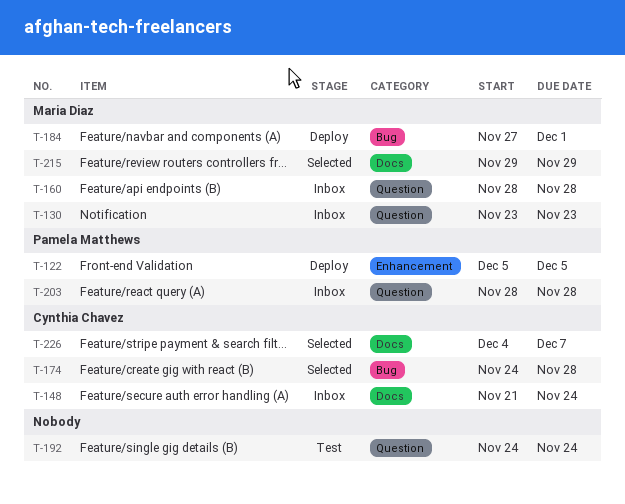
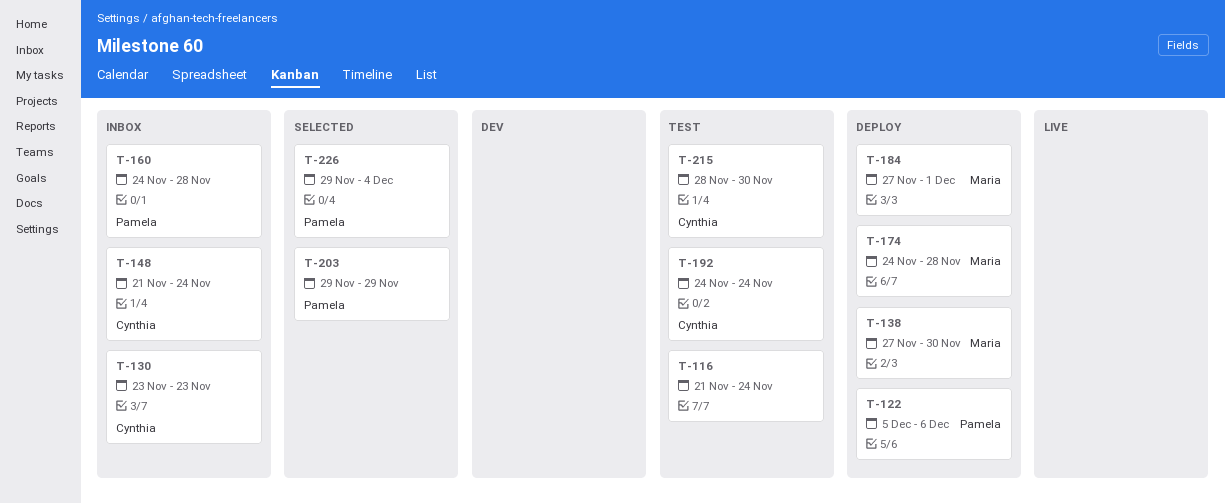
T-116: none -> present
T-122, due: Dec 5 -> Dec 6
T-130, owner: Maria Diaz -> Cynthia Chavez
T-138: none -> present
T-160, owner: Maria Diaz -> Pamela Matthews
T-160, start: Nov 28 -> Nov 24
T-174, status: Selected -> Deploy
T-174, owner: Cynthia Chavez -> Maria Diaz
T-192, owner: none -> Cynthia Chavez
T-203, status: Inbox -> Selected
T-203, start: Nov 28 -> Nov 29
T-203, due: Nov 28 -> Nov 29
T-215, status: Selected -> Test
T-215, owner: Maria Diaz -> Cynthia Chavez
T-215, start: Nov 29 -> Nov 28
T-215, due: Nov 29 -> Nov 30
T-226, owner: Cynthia Chavez -> Pamela Matthews
T-226, start: Dec 4 -> Nov 29
T-226, due: Dec 7 -> Dec 4

